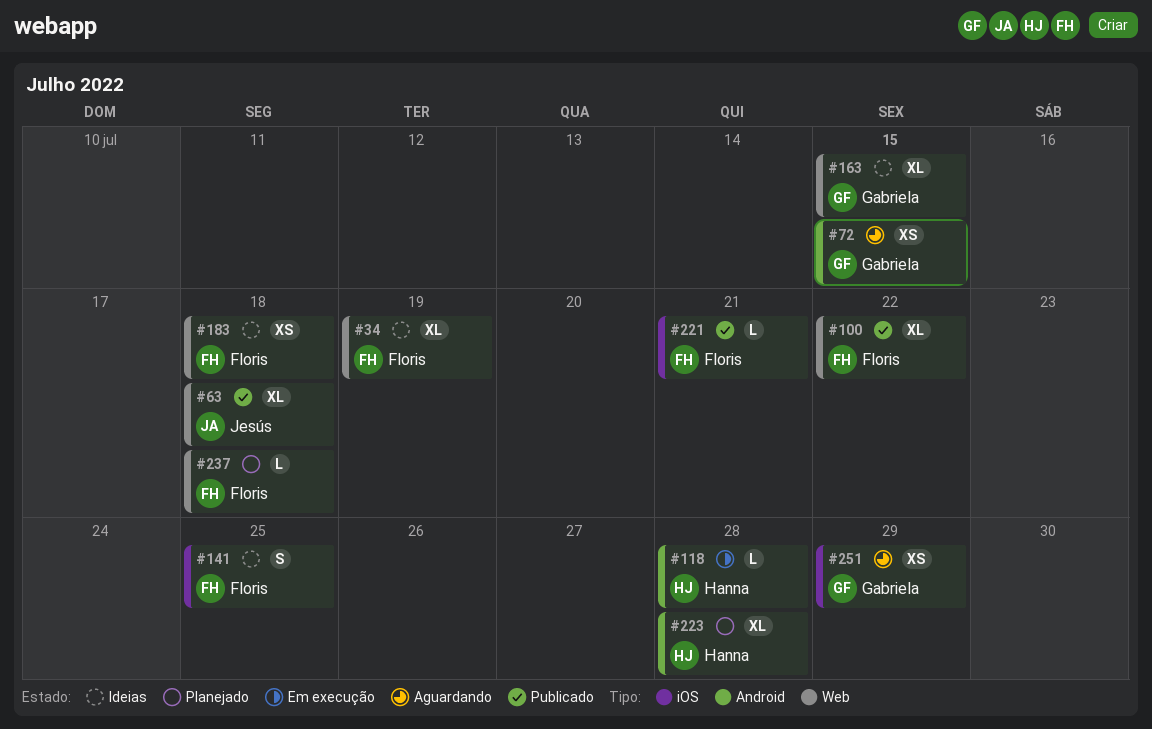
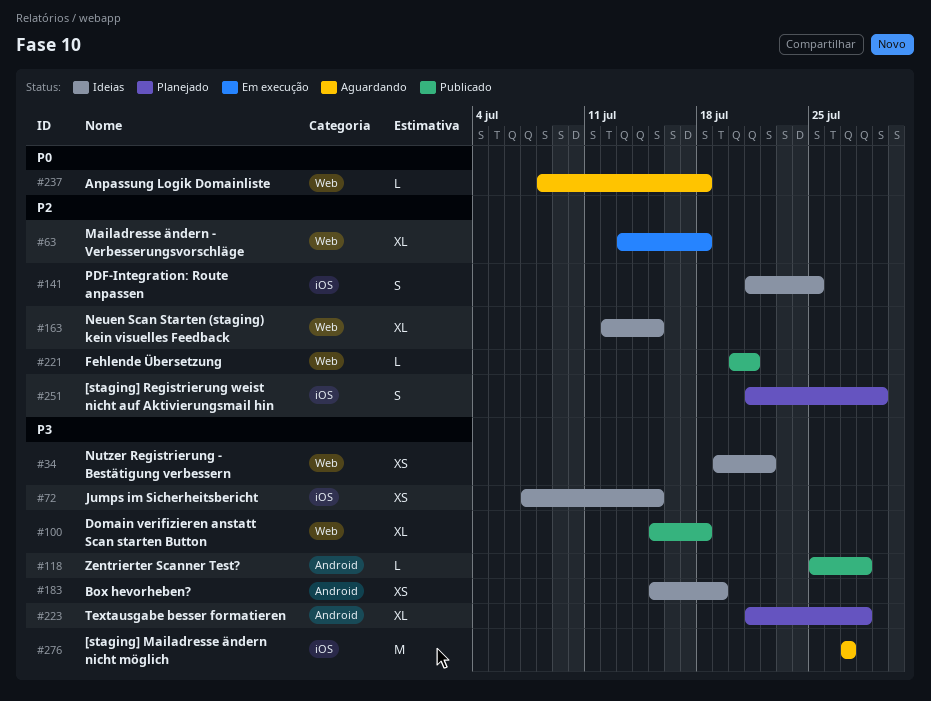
#34, estimate: XL -> XS
#34, due: Jul 19 -> Jul 22
#63, status: Publicado -> Em execução
#72, status: Aguardando -> Ideias
#72, label: Android -> iOS
#100, due: Jul 22 -> Jul 18
#118, status: Em execução -> Publicado
#183, label: Web -> Android
#183, due: Jul 18 -> Jul 19
#221, label: iOS -> Web
#237, status: Planejado -> Aguardando
#251, status: Aguardando -> Planejado
#251, estimate: XS -> S
#276: none -> present

